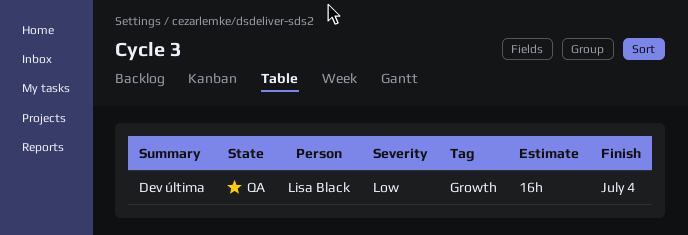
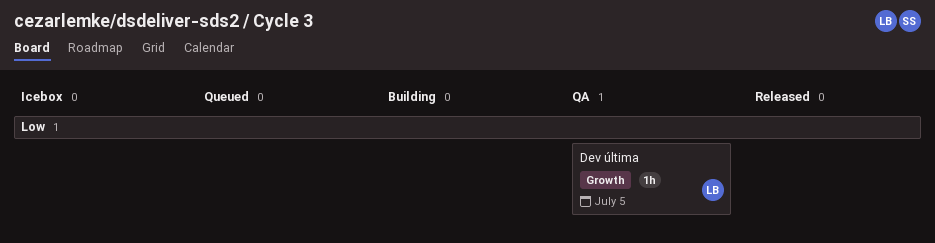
Dev última, estimate: 16h -> 1h
Dev última, due: Jul 4 -> Jul 5

